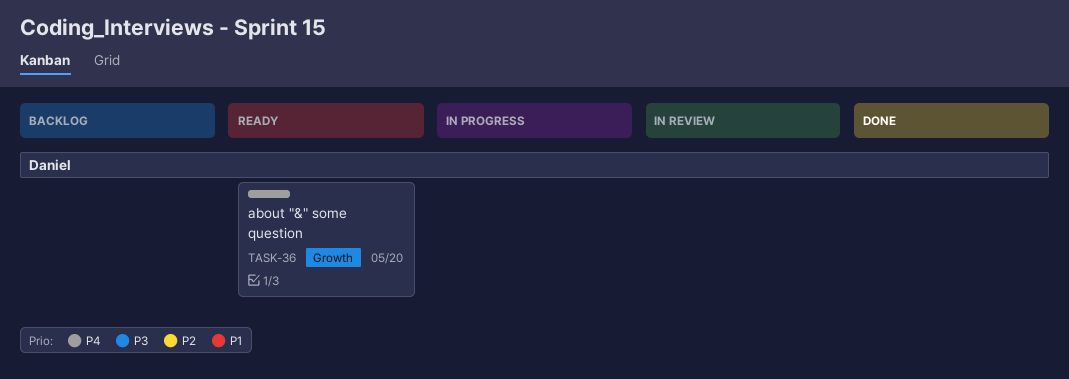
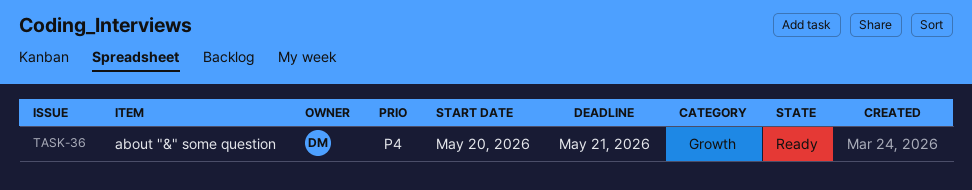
TASK-36, due: May 20 -> May 21

